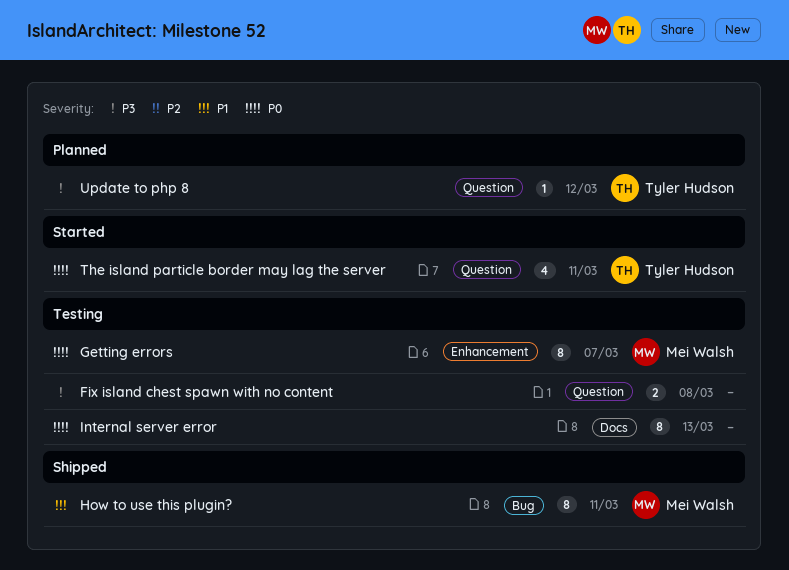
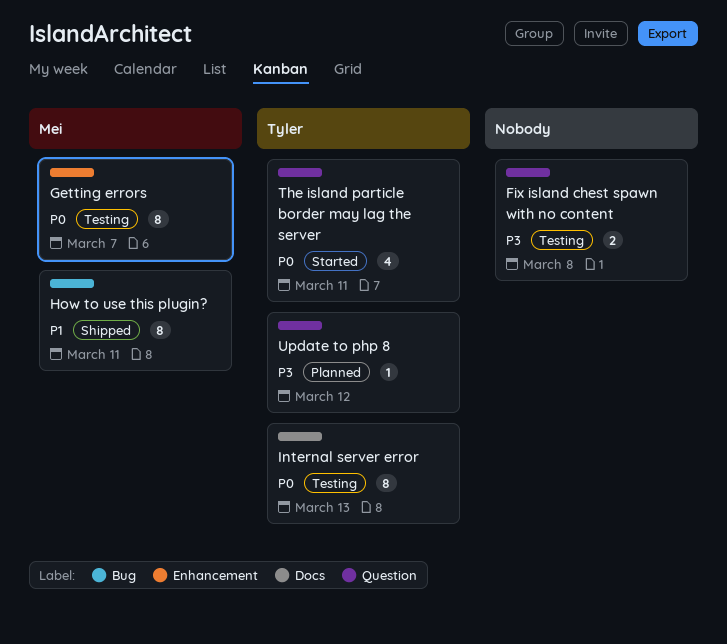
Internal server error, owner: none -> Tyler Hudson

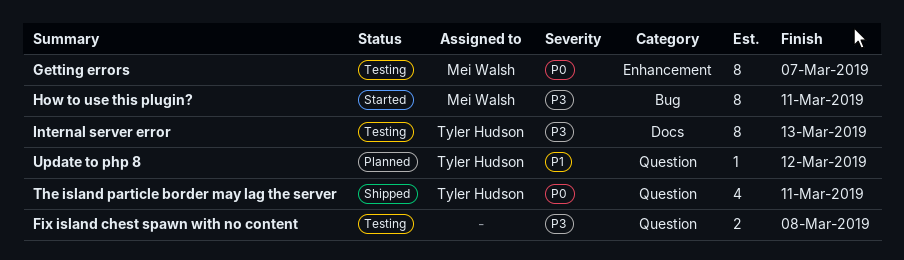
How to use this plugin?, status: Shipped -> Started
How to use this plugin?, priority: P1 -> P3
Internal server error, priority: P0 -> P3
The island particle border may lag the server, status: Started -> Shipped
Update to php 8, priority: P3 -> P1

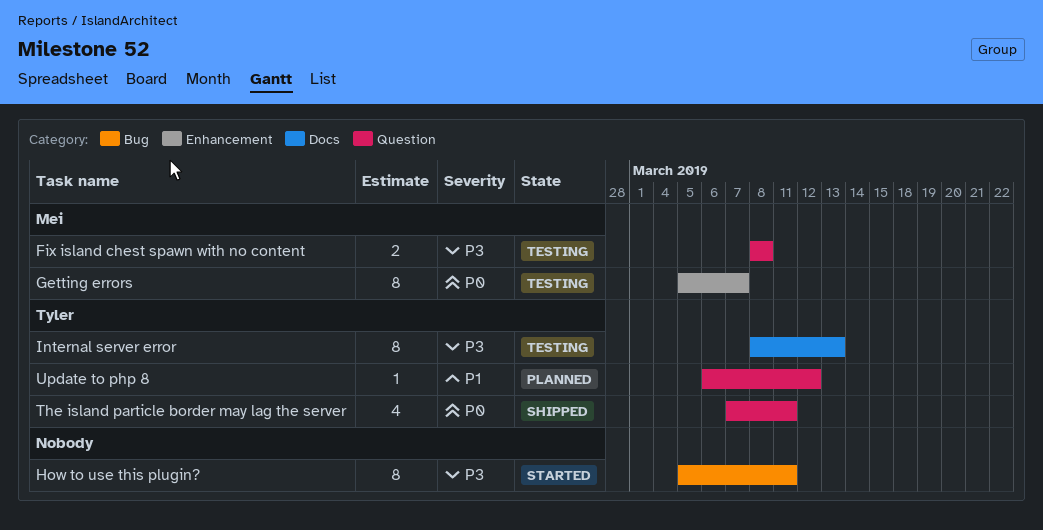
Fix island chest spawn with no content, owner: none -> Mei Walsh
How to use this plugin?, owner: Mei Walsh -> none

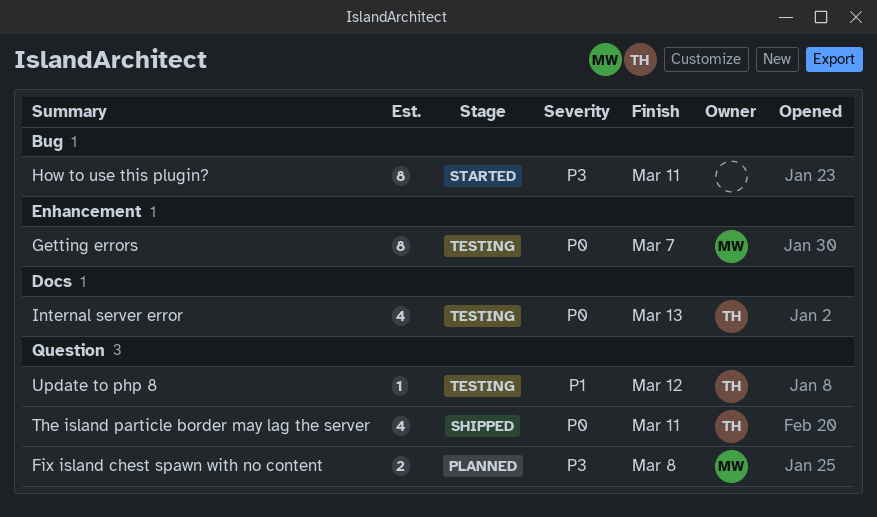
Fix island chest spawn with no content, status: Testing -> Planned
Internal server error, priority: P3 -> P0
Internal server error, estimate: 8 -> 4
Update to php 8, status: Planned -> Testing

